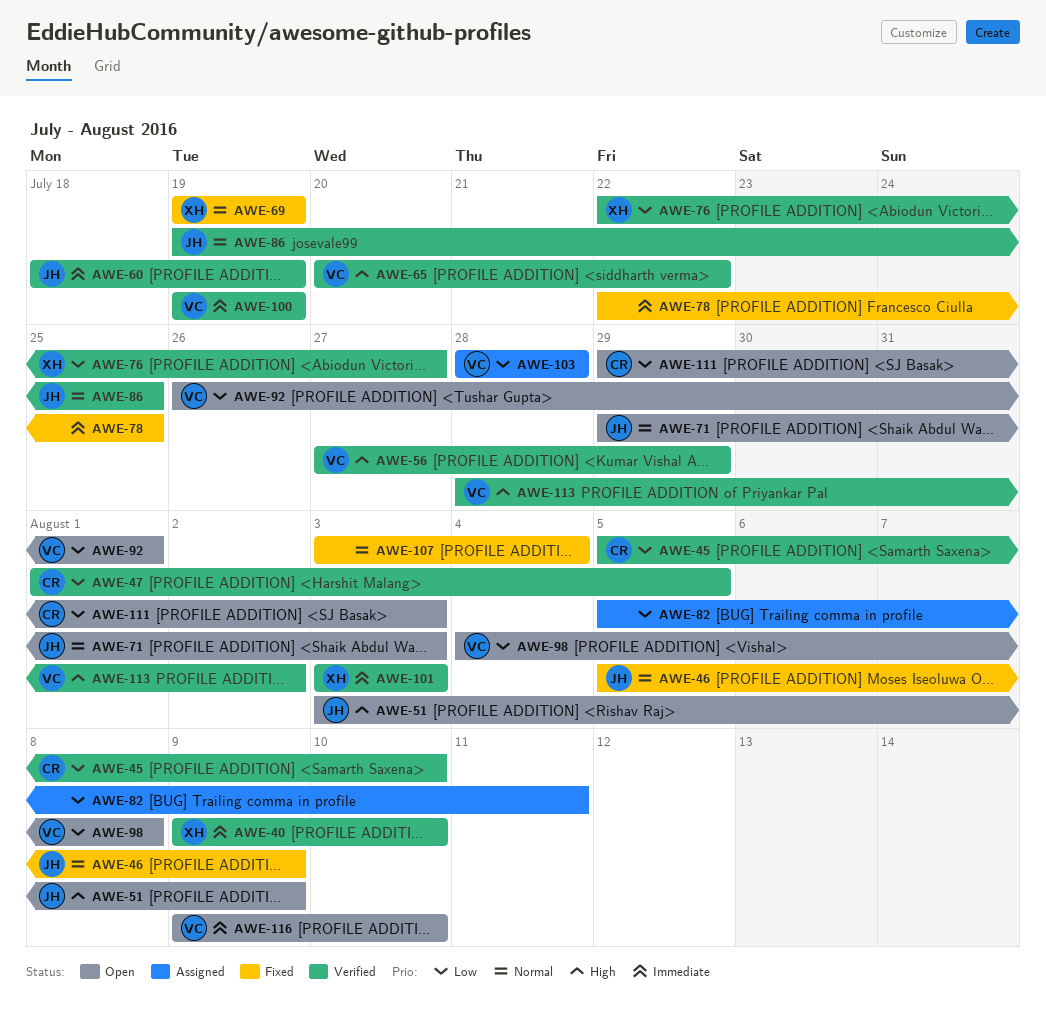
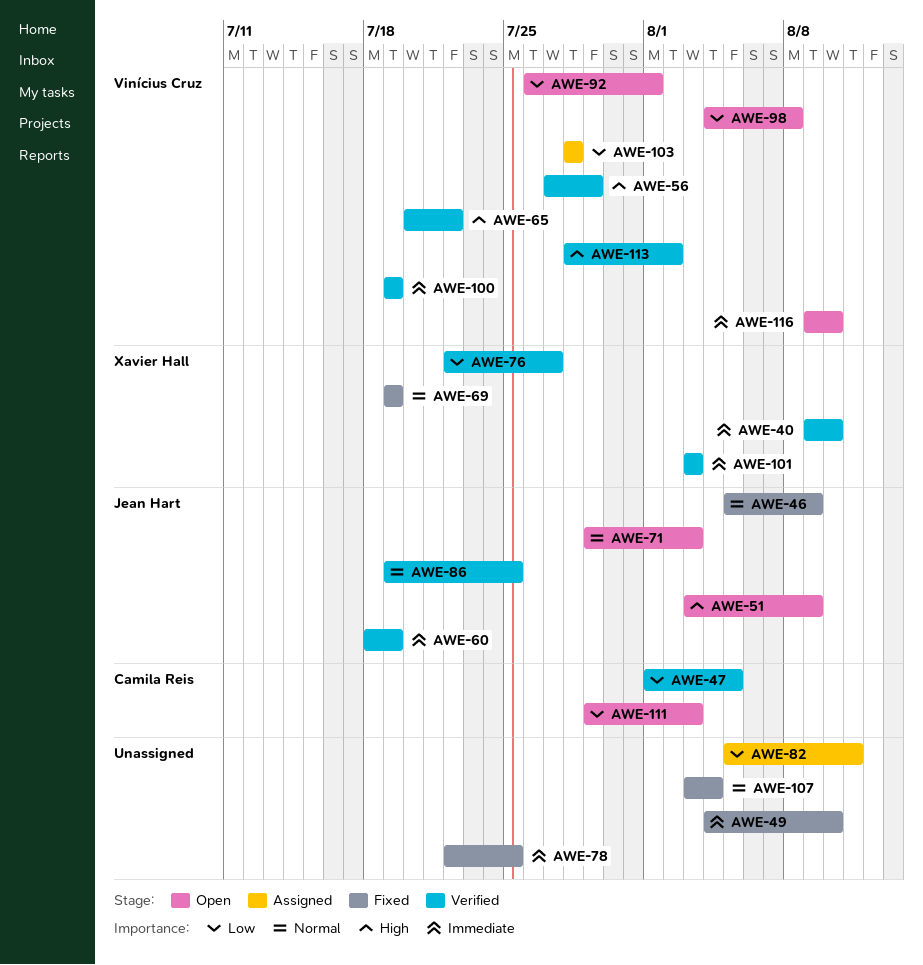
AWE-45: present -> none
AWE-49: none -> present

